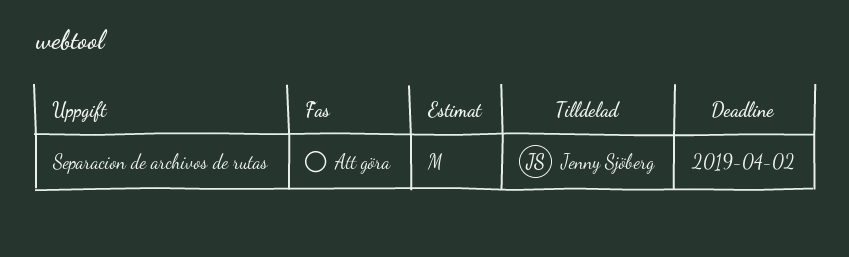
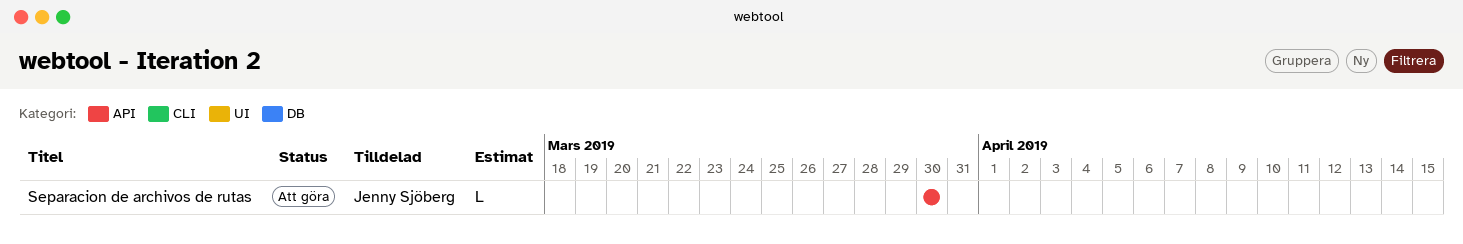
Separacion de archivos de rutas, estimate: M -> L
Separacion de archivos de rutas, due: Apr 2 -> Mar 30

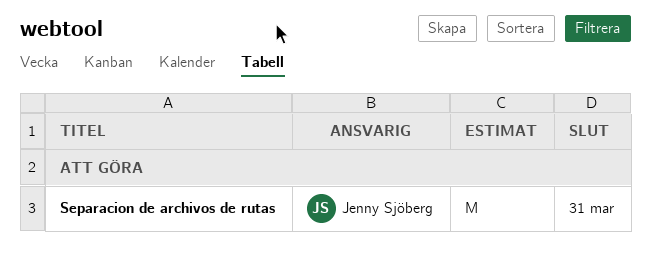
Separacion de archivos de rutas, estimate: L -> M
Separacion de archivos de rutas, due: Mar 30 -> Mar 31

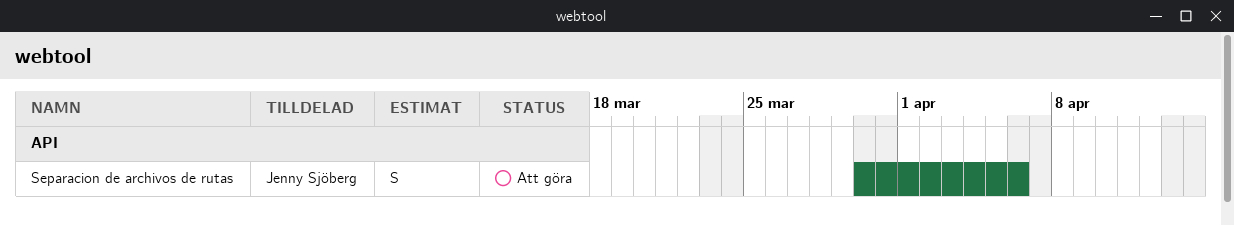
Separacion de archivos de rutas, estimate: M -> S
Separacion de archivos de rutas, due: Mar 31 -> Apr 6

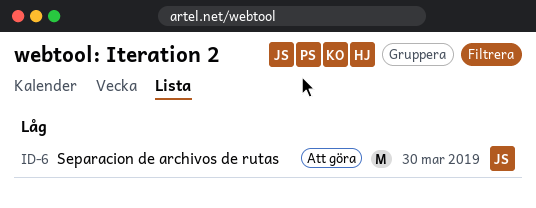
Separacion de archivos de rutas, estimate: S -> M
Separacion de archivos de rutas, due: Apr 6 -> Mar 30

